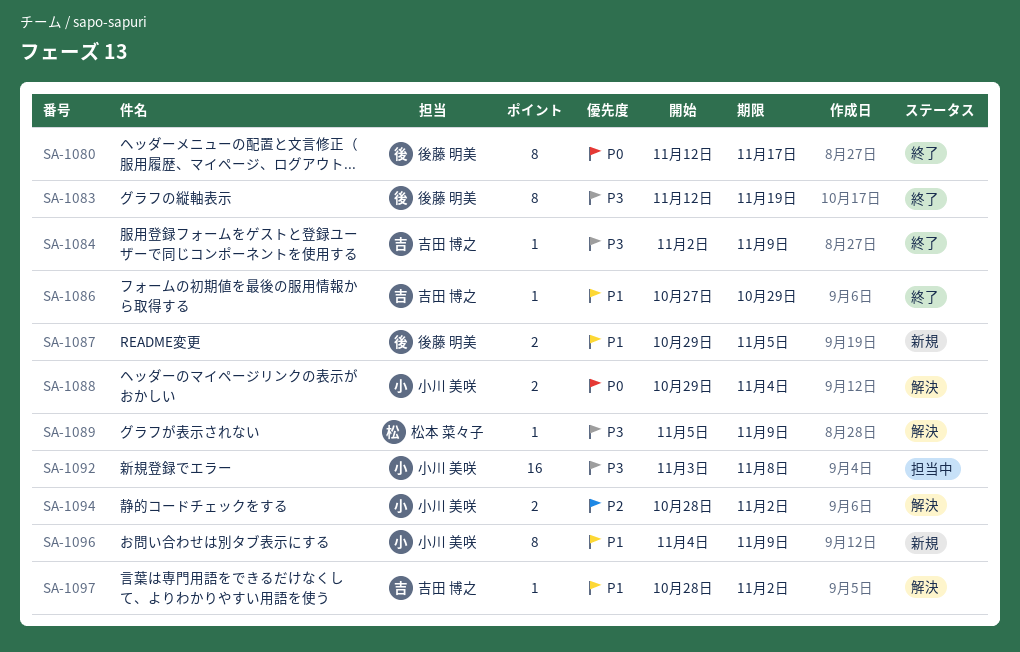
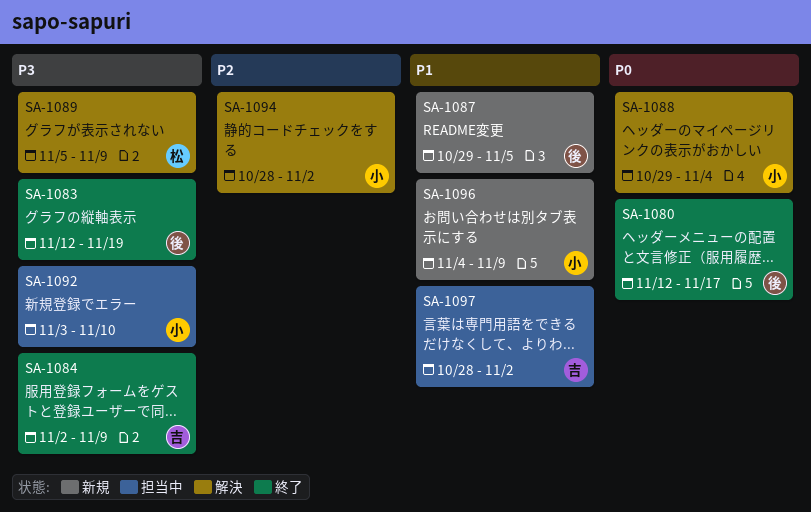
SA-1086: present -> none
SA-1092, due: Nov 8 -> Nov 10
SA-1097, status: 解決 -> 担当中

